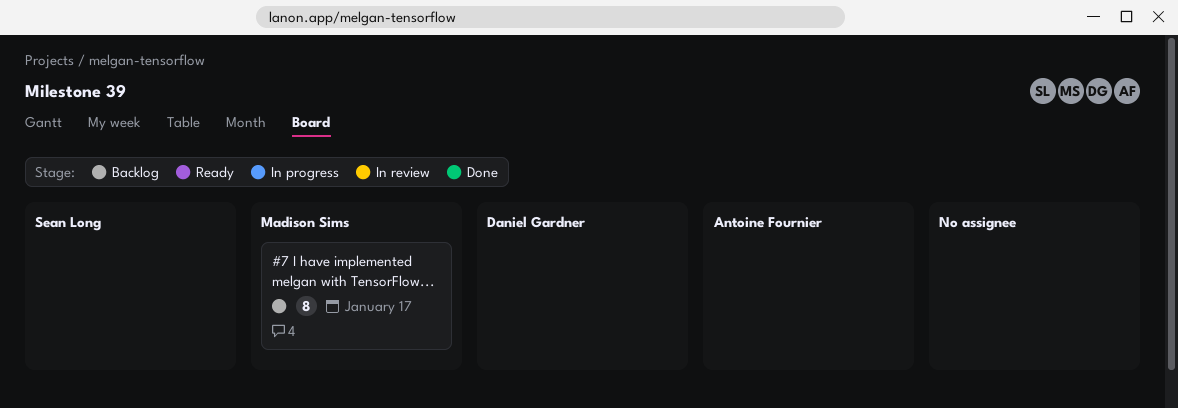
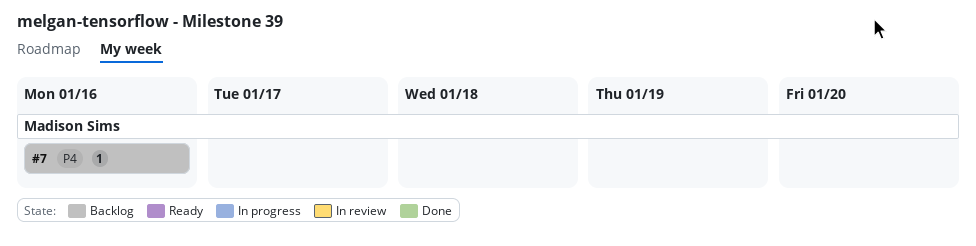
#7, estimate: 8 -> 1
#7, due: Jan 17 -> Jan 16

